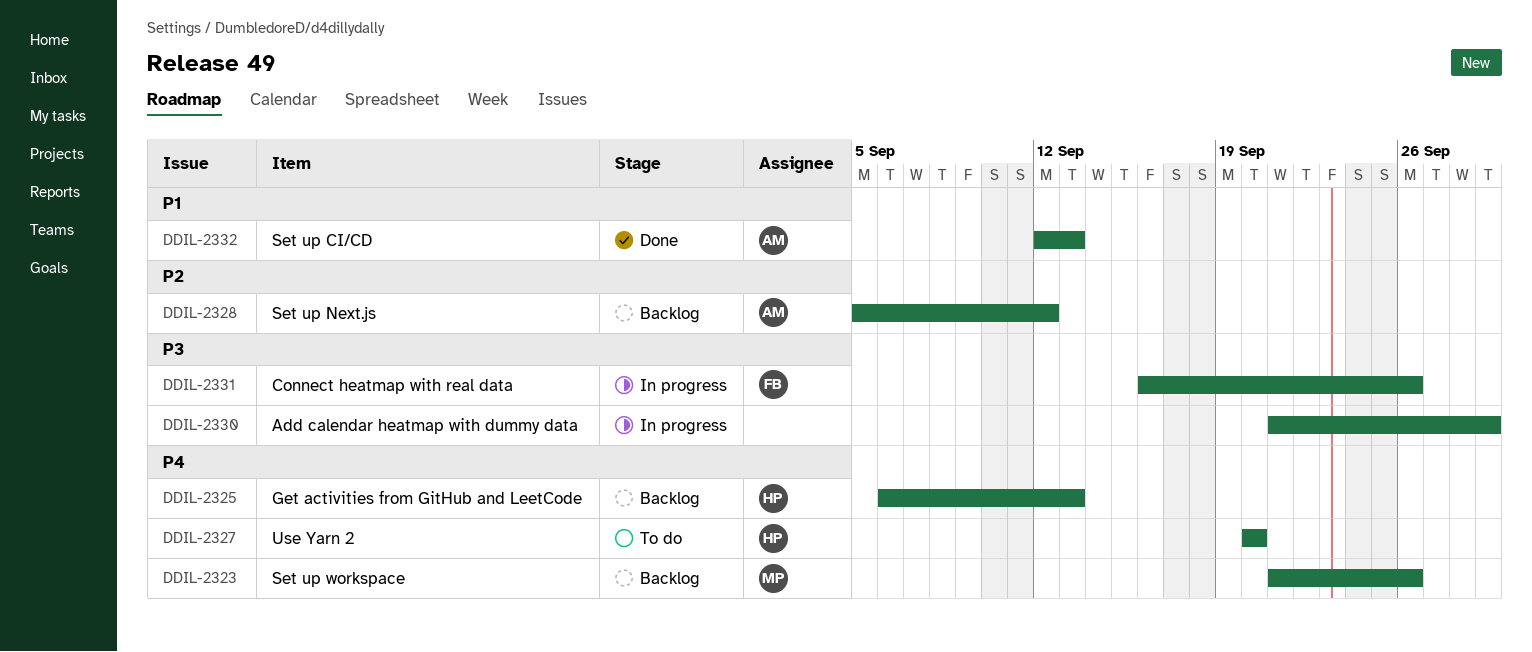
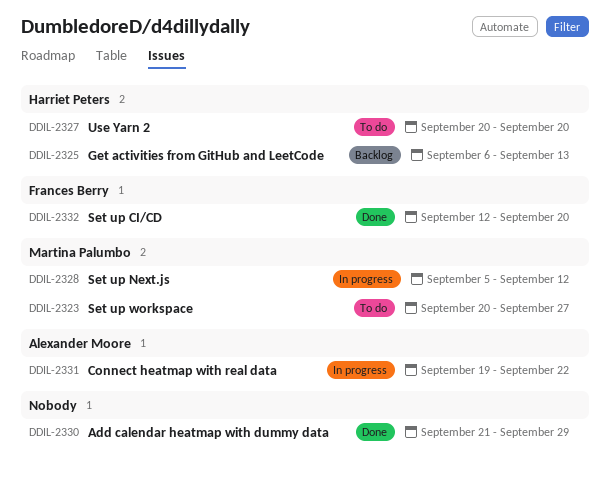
DDIL-2323, status: Backlog -> To do
DDIL-2323, start: Sep 21 -> Sep 20
DDIL-2323, due: Sep 26 -> Sep 27
DDIL-2328, status: Backlog -> In progress
DDIL-2328, owner: Alexander Moore -> Martina Palumbo
DDIL-2330, status: In progress -> Done
DDIL-2331, owner: Frances Berry -> Alexander Moore
DDIL-2331, start: Sep 16 -> Sep 19
DDIL-2331, due: Sep 26 -> Sep 22
DDIL-2332, owner: Alexander Moore -> Frances Berry
DDIL-2332, due: Sep 13 -> Sep 20

